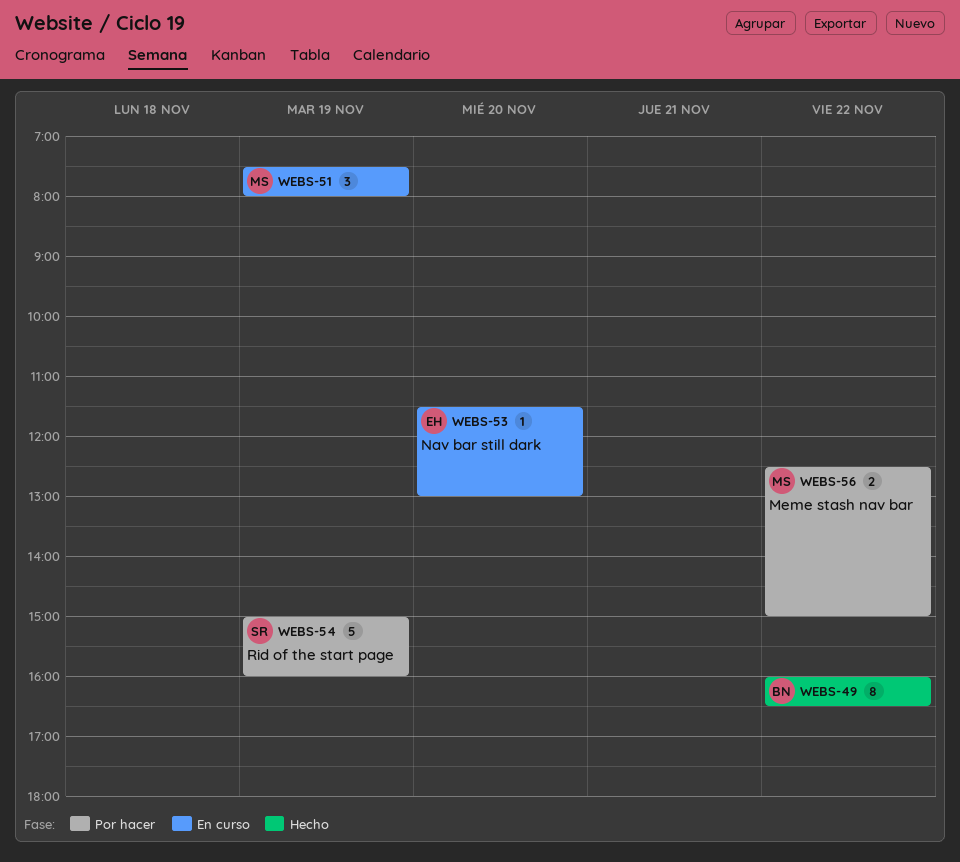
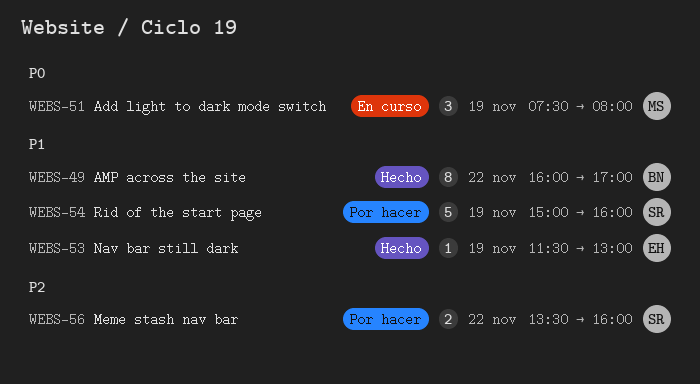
WEBS-49, ends: 16:30 -> 17:00
WEBS-53, status: En curso -> Hecho
WEBS-53, day: Nov 20 -> Nov 19
WEBS-56, owner: MS -> SR
WEBS-56, begins: 12:30 -> 13:30
WEBS-56, ends: 15:00 -> 16:00

